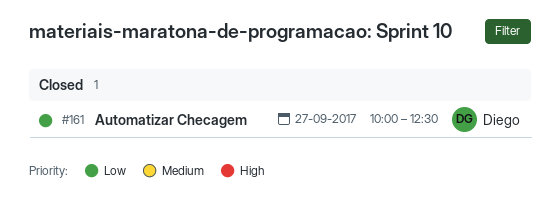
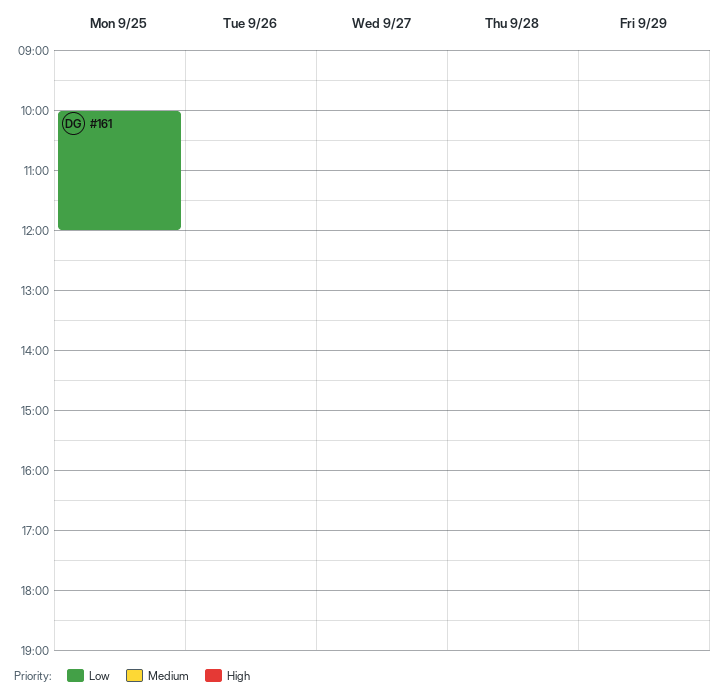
#161, day: Sep 27 -> Sep 25
#161, ends: 12:30 -> 12:00

